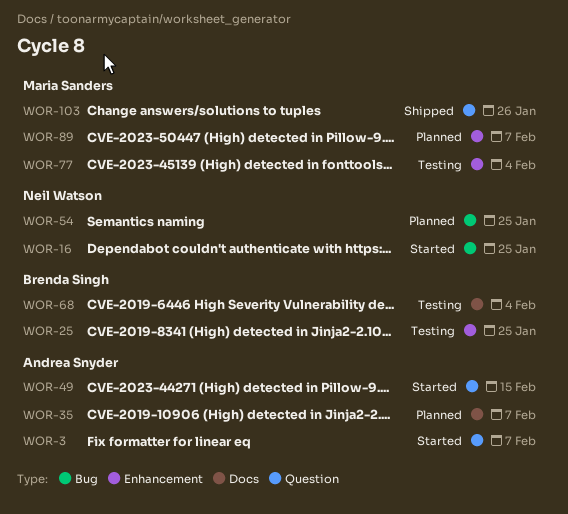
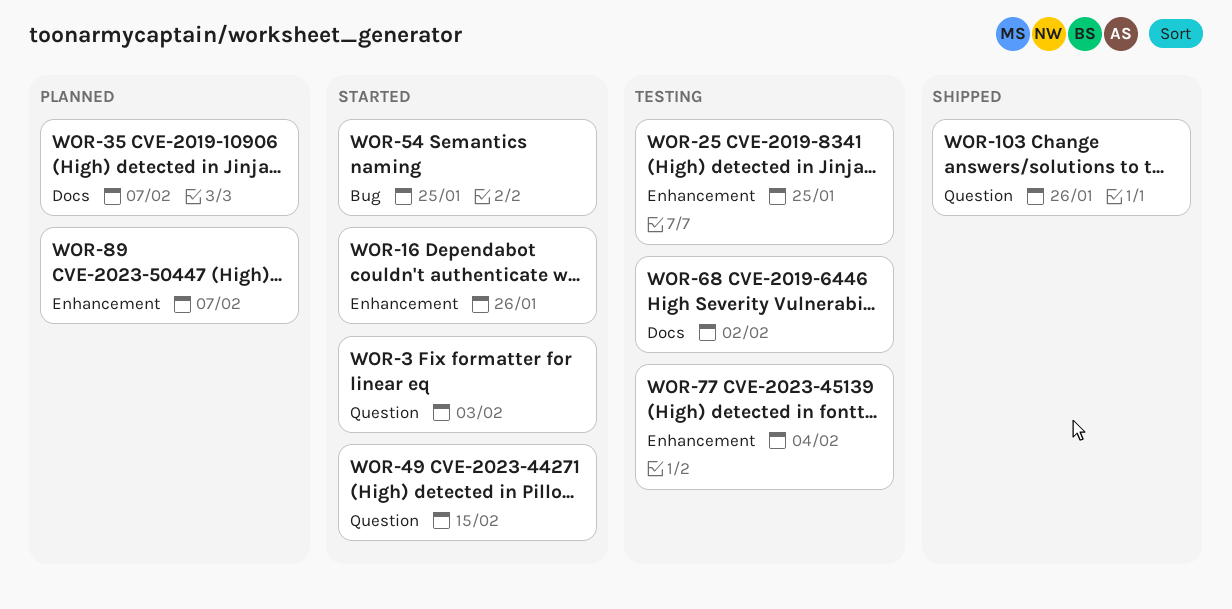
WOR-3, due: Feb 7 -> Feb 3
WOR-16, label: Bug -> Enhancement
WOR-16, due: Jan 25 -> Jan 26
WOR-54, status: Planned -> Started
WOR-68, due: Feb 4 -> Feb 2

